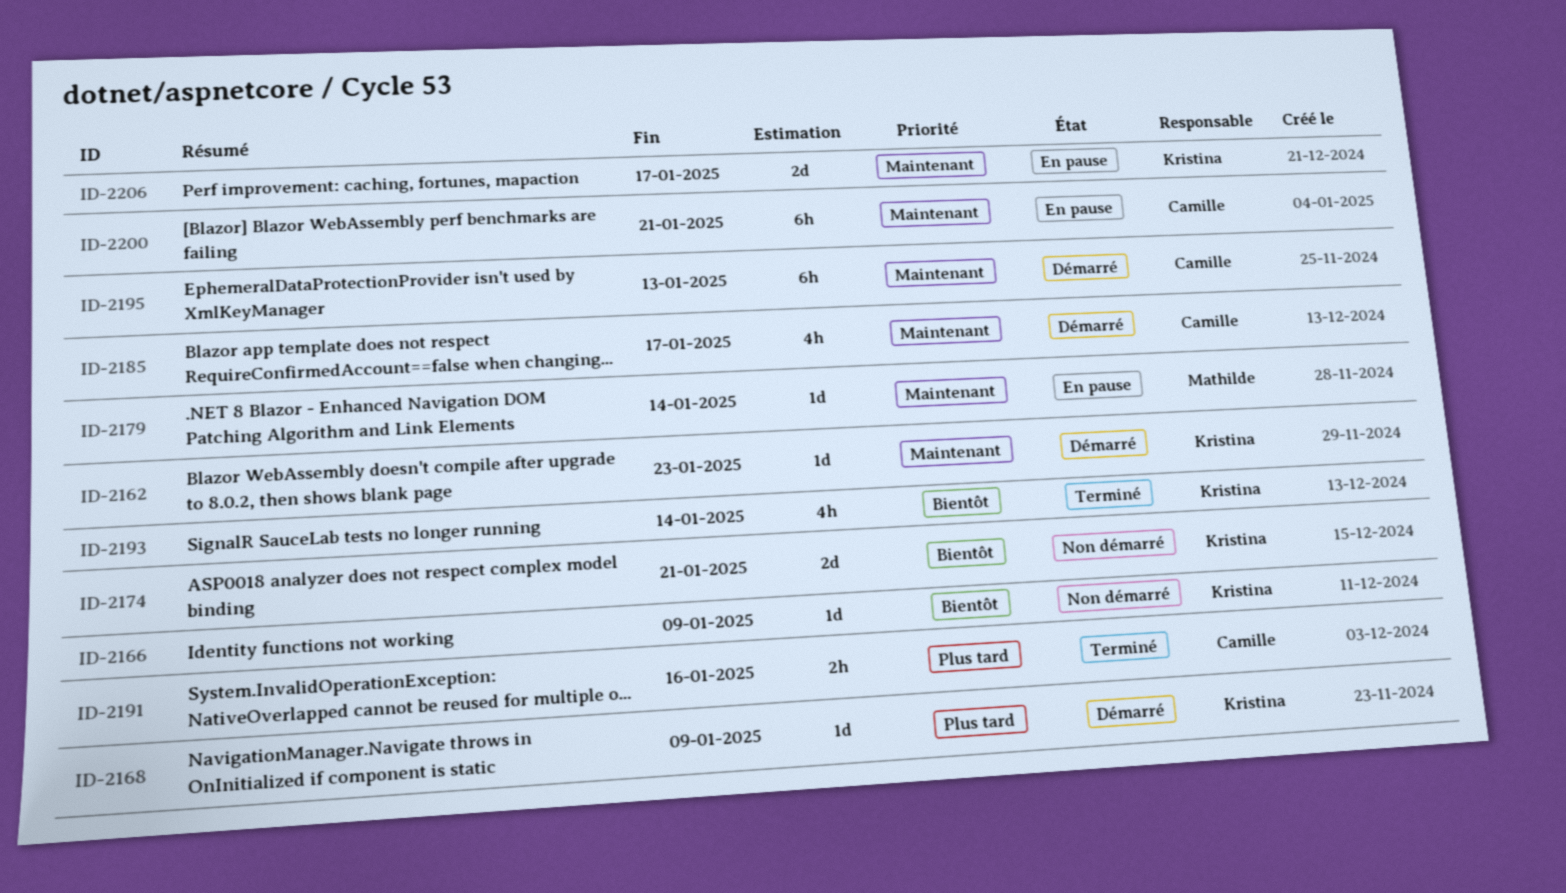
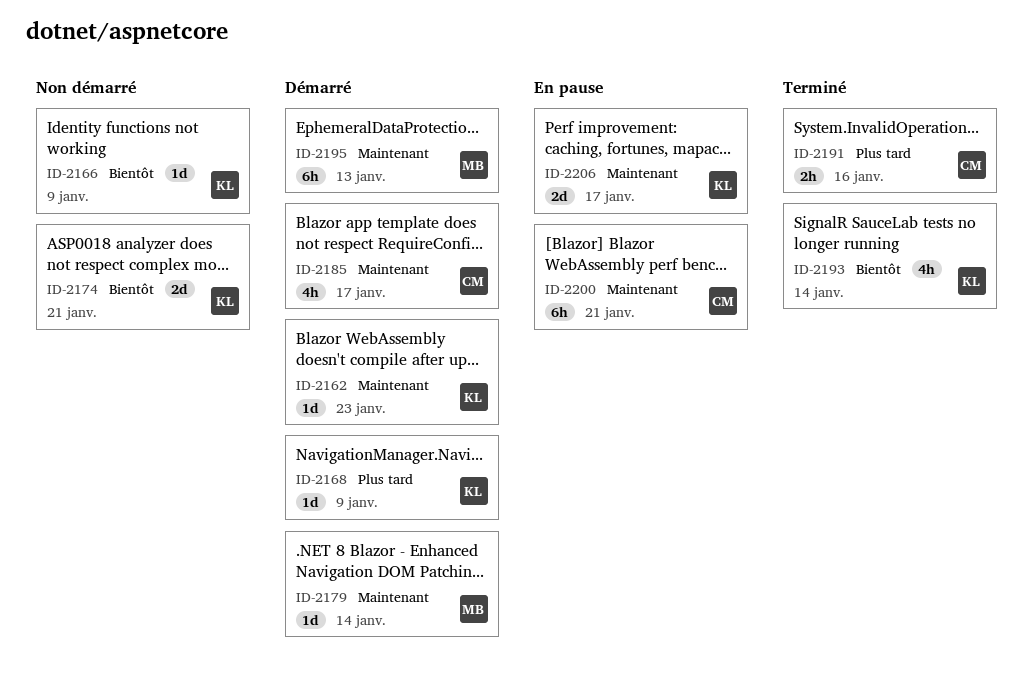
ID-2179, status: En pause -> Démarré
ID-2195, owner: Camille -> Mathilde

